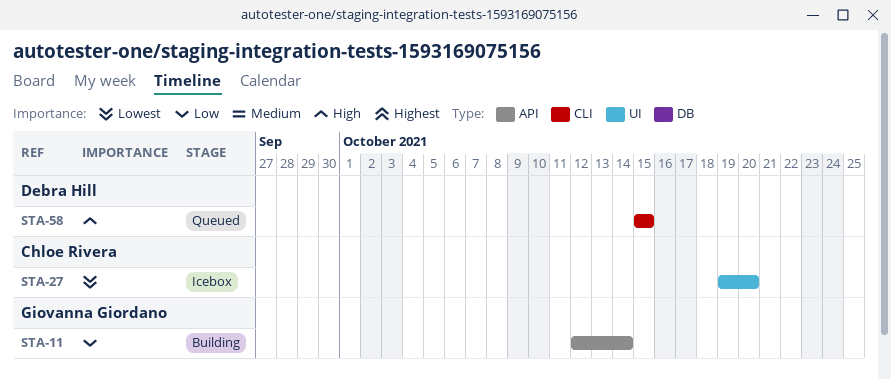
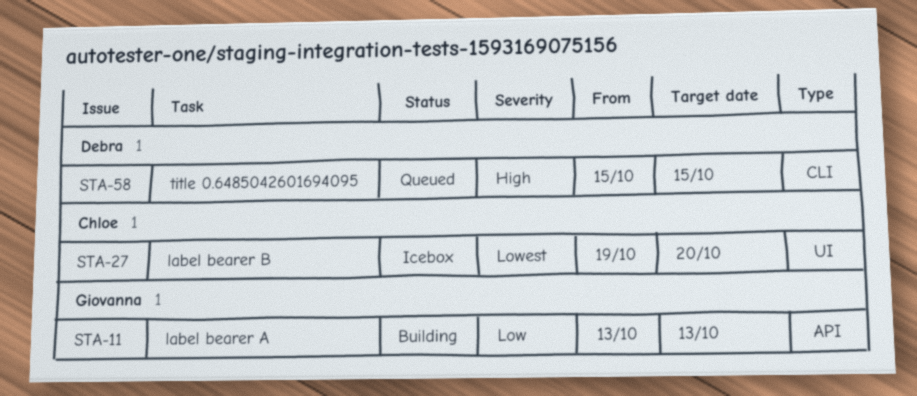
STA-11, start: Oct 12 -> Oct 13
STA-11, due: Oct 14 -> Oct 13

